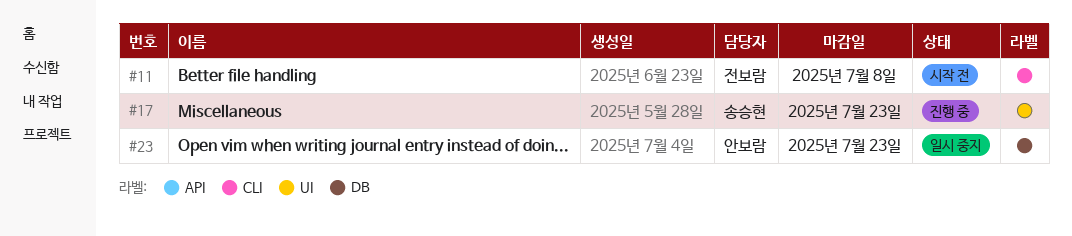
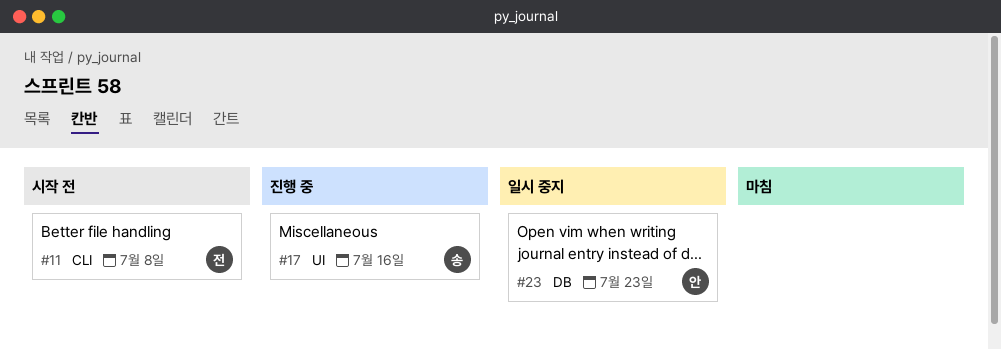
#17, due: Jul 23 -> Jul 16

